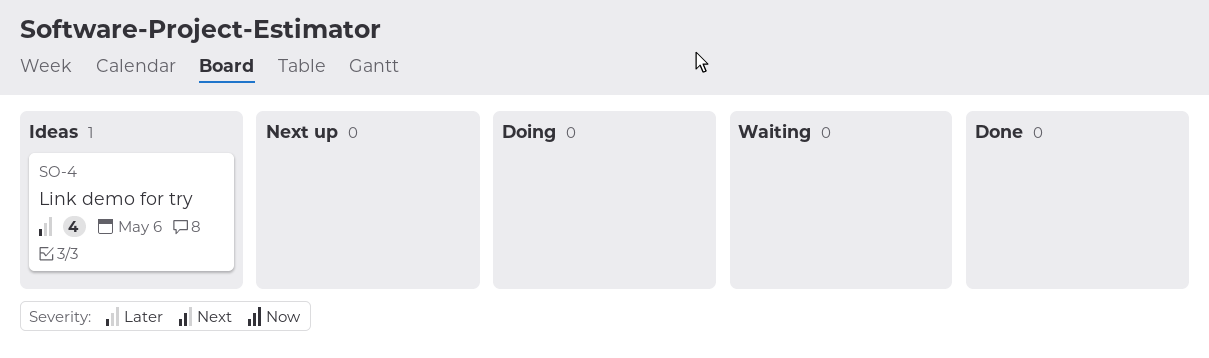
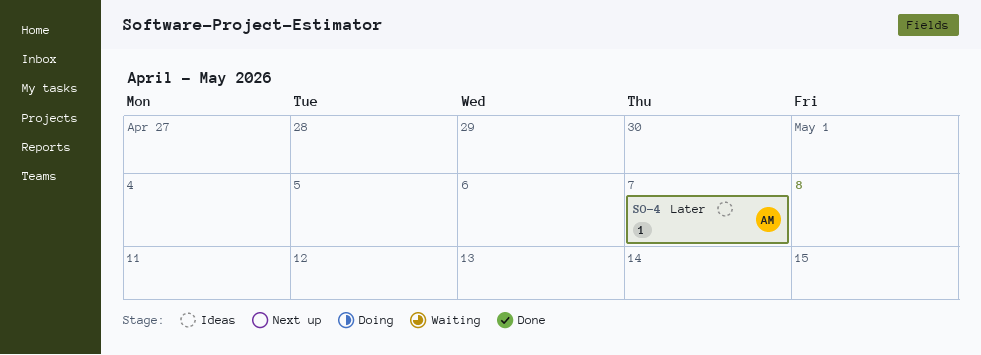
SO-4, estimate: 4 -> 1
SO-4, due: May 6 -> May 7

